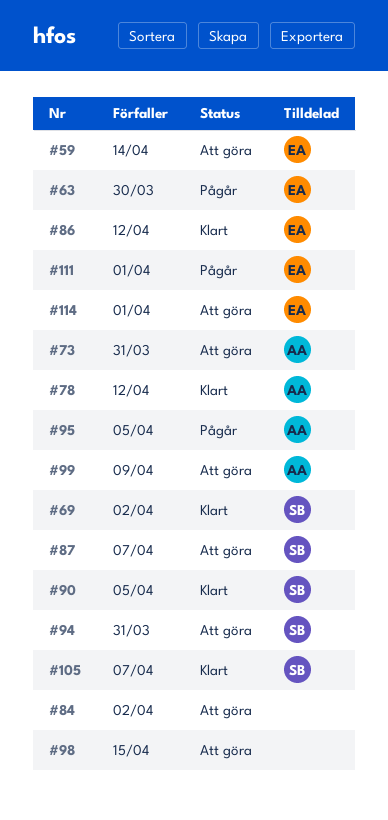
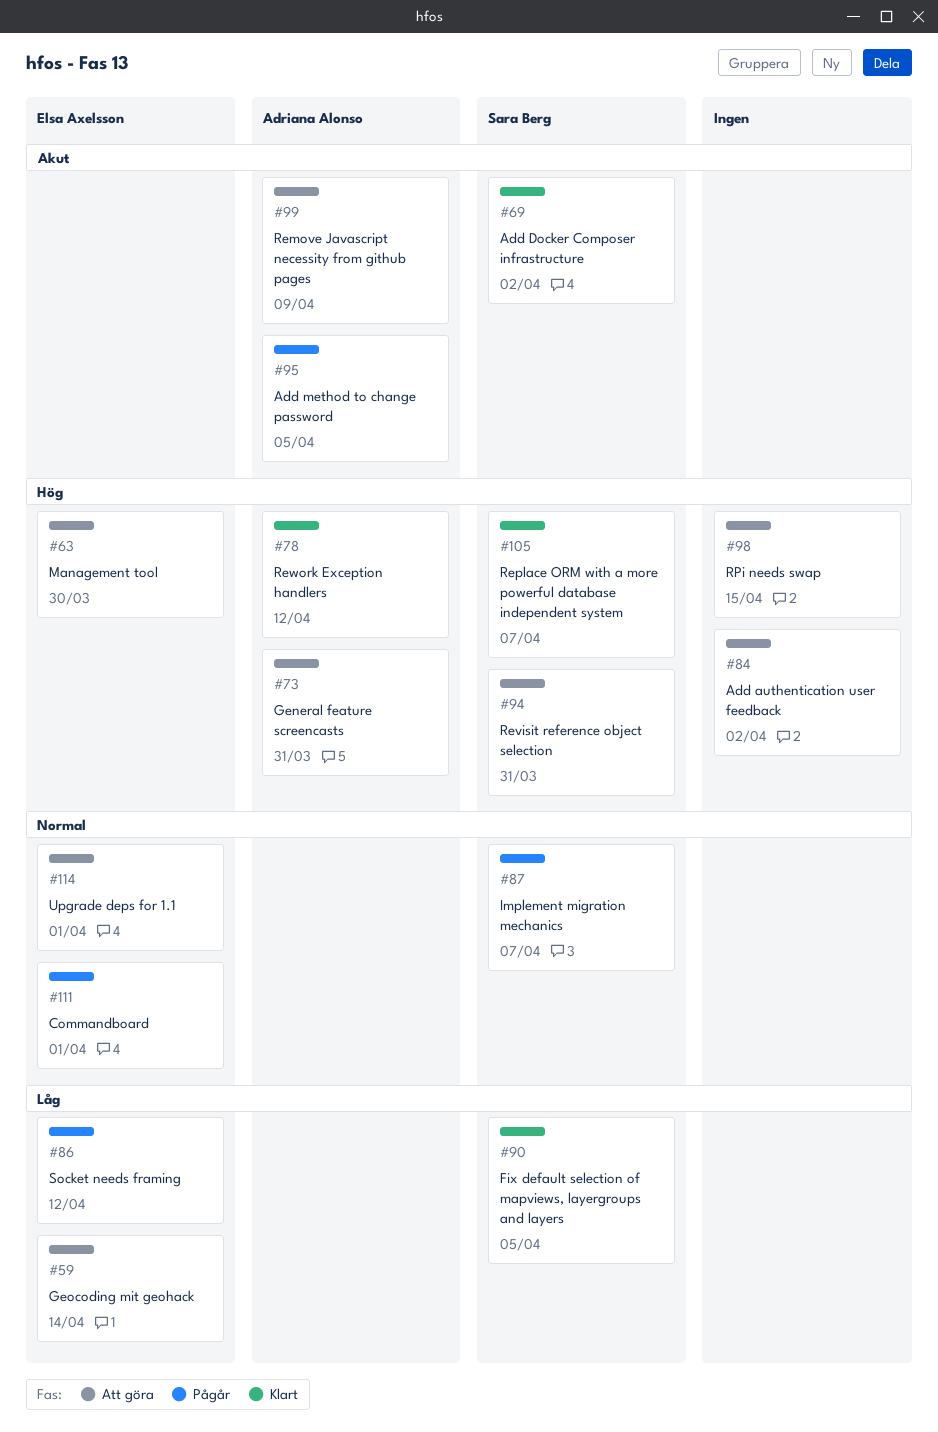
#63, status: Pågår -> Att göra
#86, status: Klart -> Pågår
#87, status: Att göra -> Pågår

